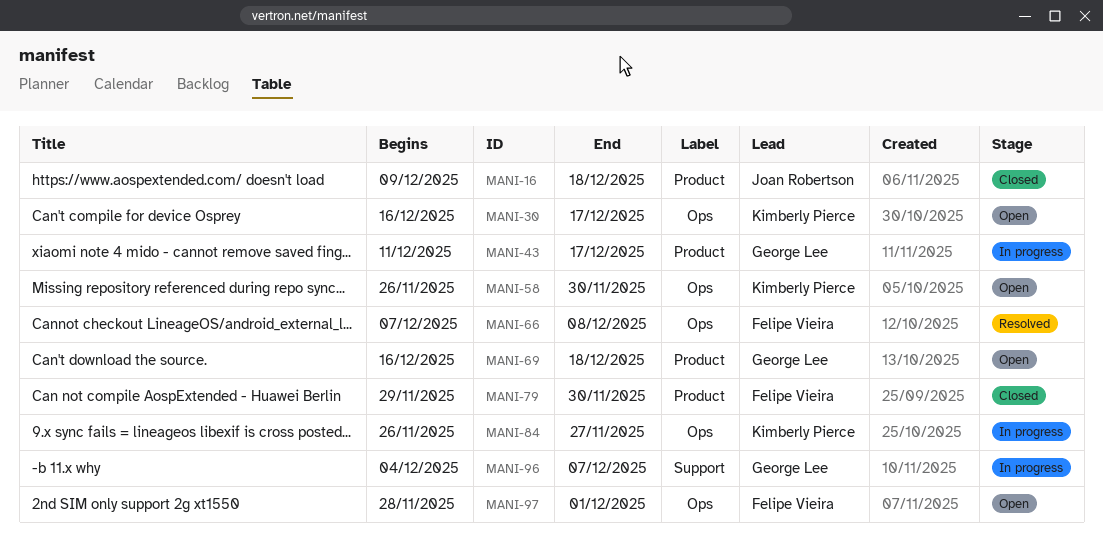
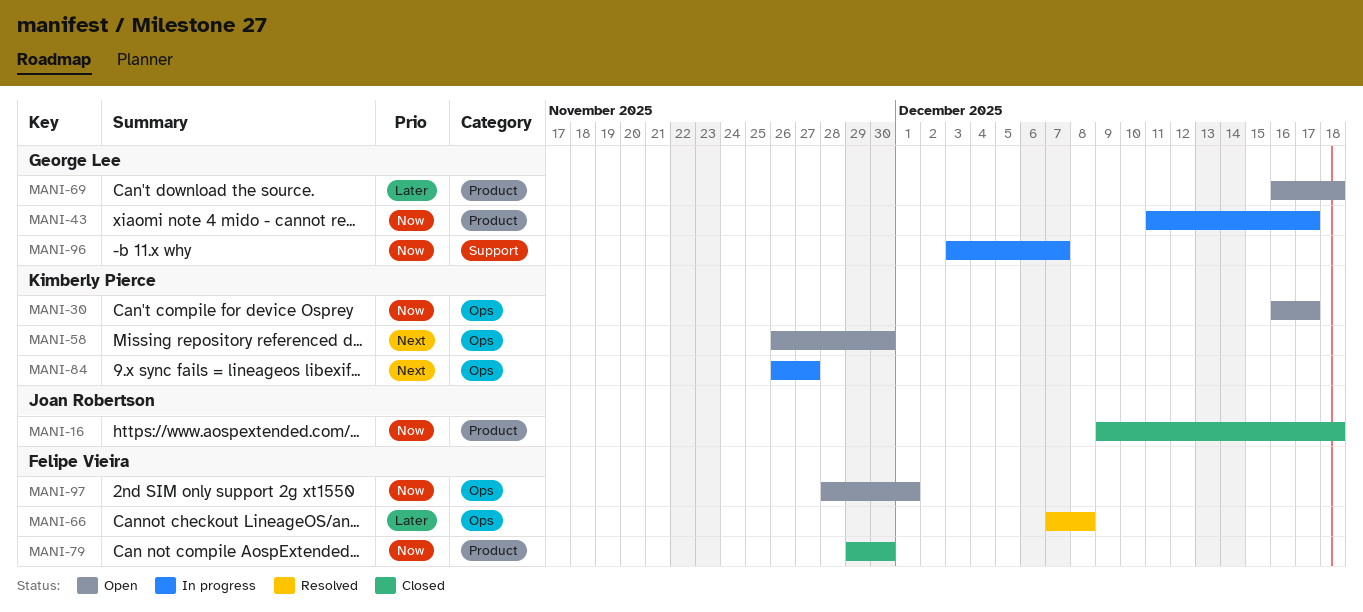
MANI-96, start: Dec 4 -> Dec 3

